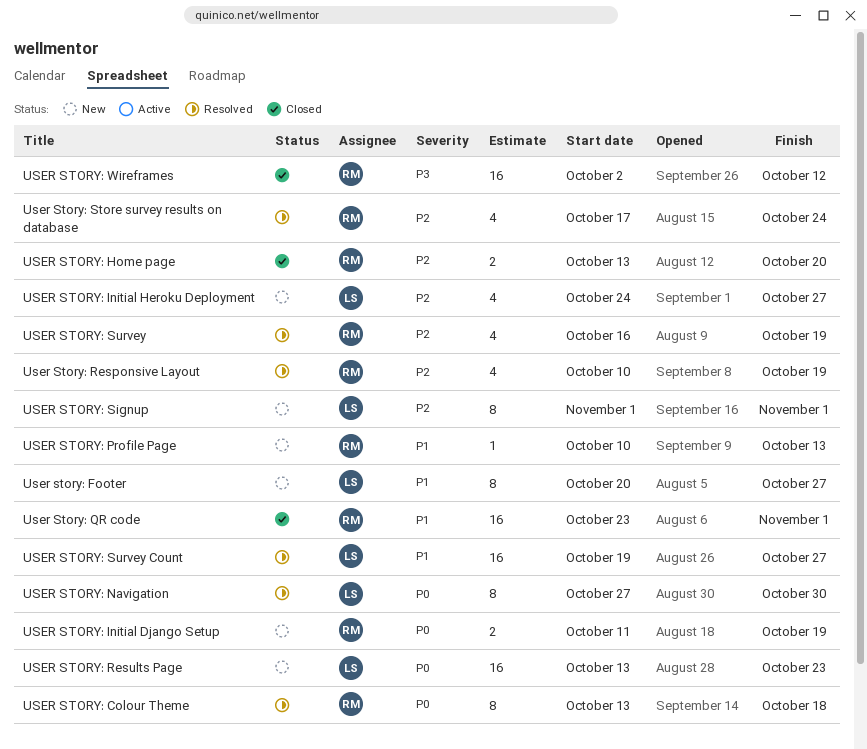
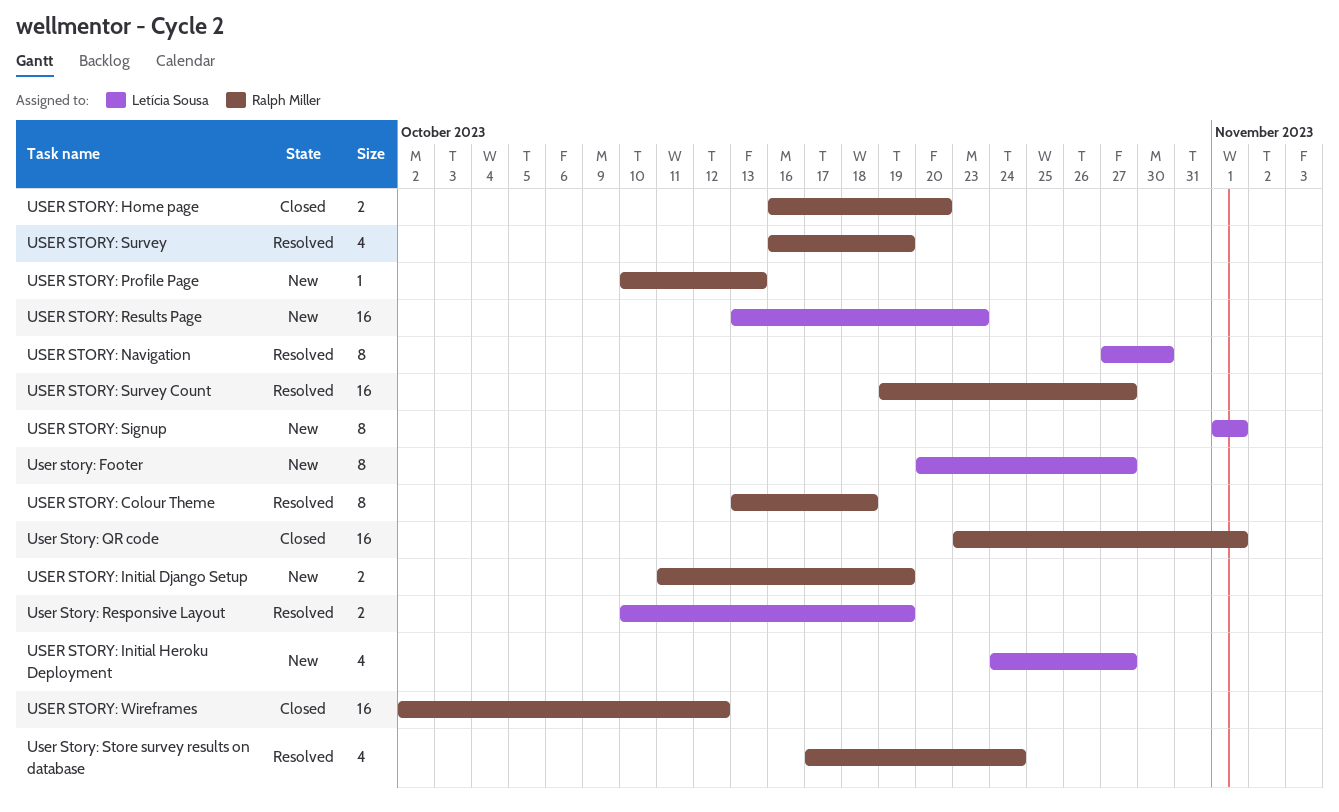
USER STORY: Home page, start: Oct 13 -> Oct 16
User Story: Responsive Layout, owner: Ralph Miller -> Letícia Sousa
User Story: Responsive Layout, estimate: 4 -> 2
USER STORY: Survey Count, owner: Letícia Sousa -> Ralph Miller

